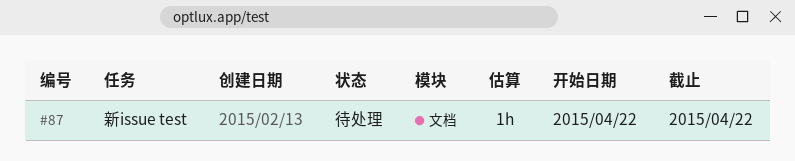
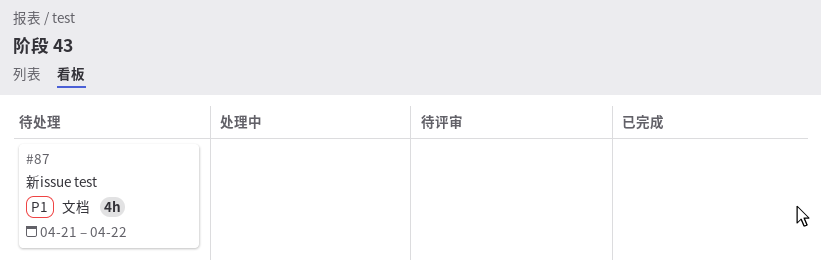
#87, estimate: 1h -> 4h
#87, start: Apr 22 -> Apr 21

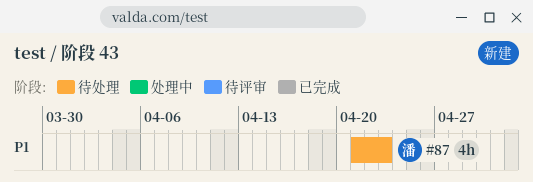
#87, due: Apr 22 -> Apr 23

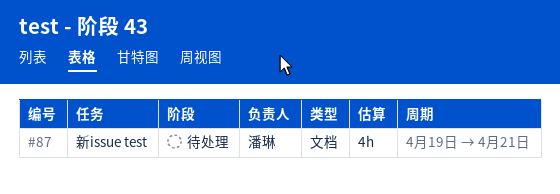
#87, start: Apr 21 -> Apr 19
#87, due: Apr 23 -> Apr 21

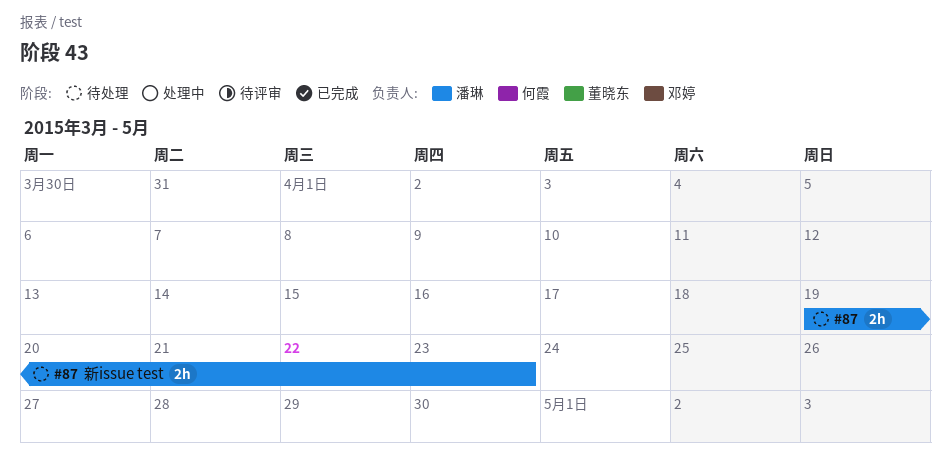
#87, estimate: 4h -> 2h
#87, due: Apr 21 -> Apr 23

